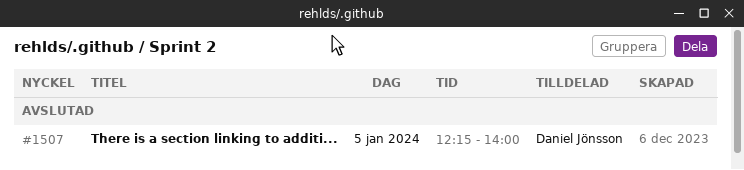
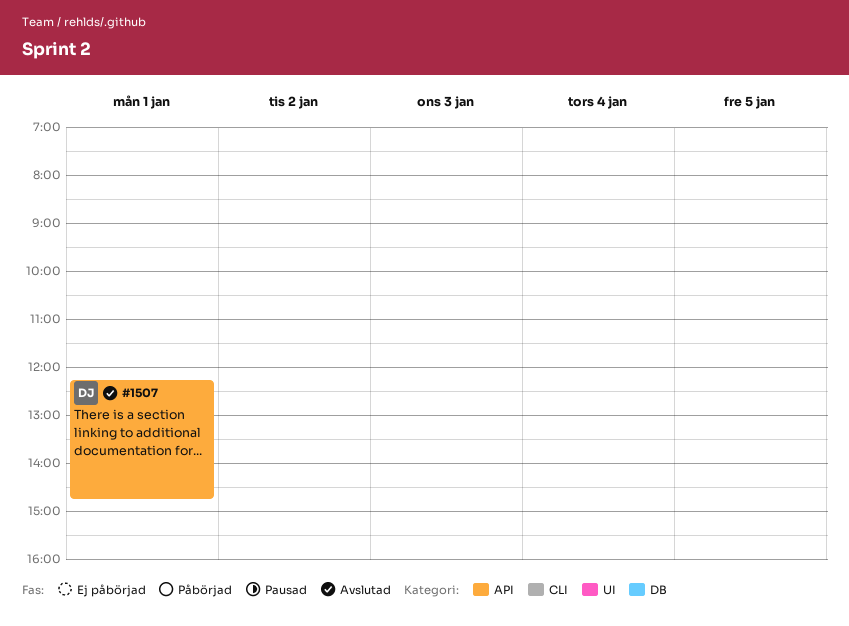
#1507, day: Jan 5 -> Jan 1
#1507, ends: 14:00 -> 14:45

